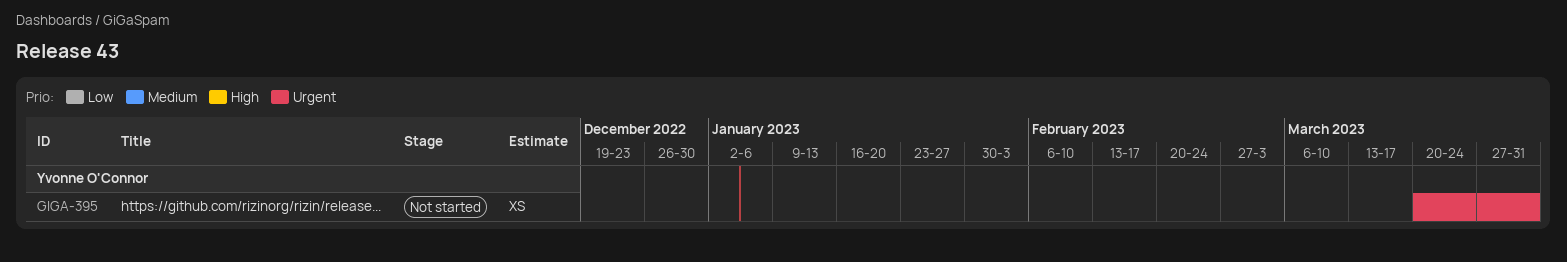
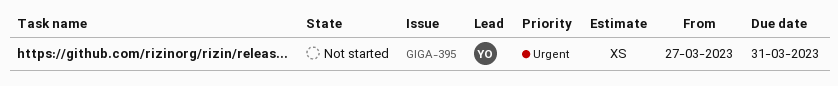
GIGA-395, start: Mar 20 -> Mar 27

